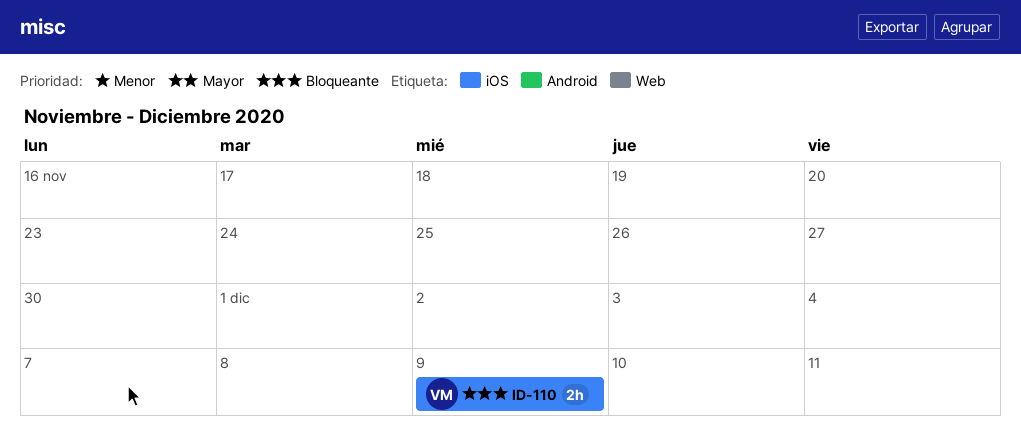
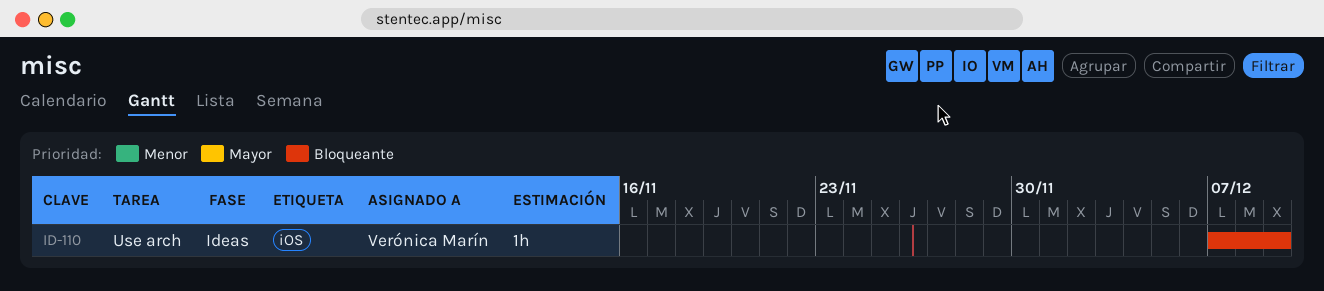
ID-110, estimate: 2h -> 1h
ID-110, start: Dec 9 -> Dec 7

